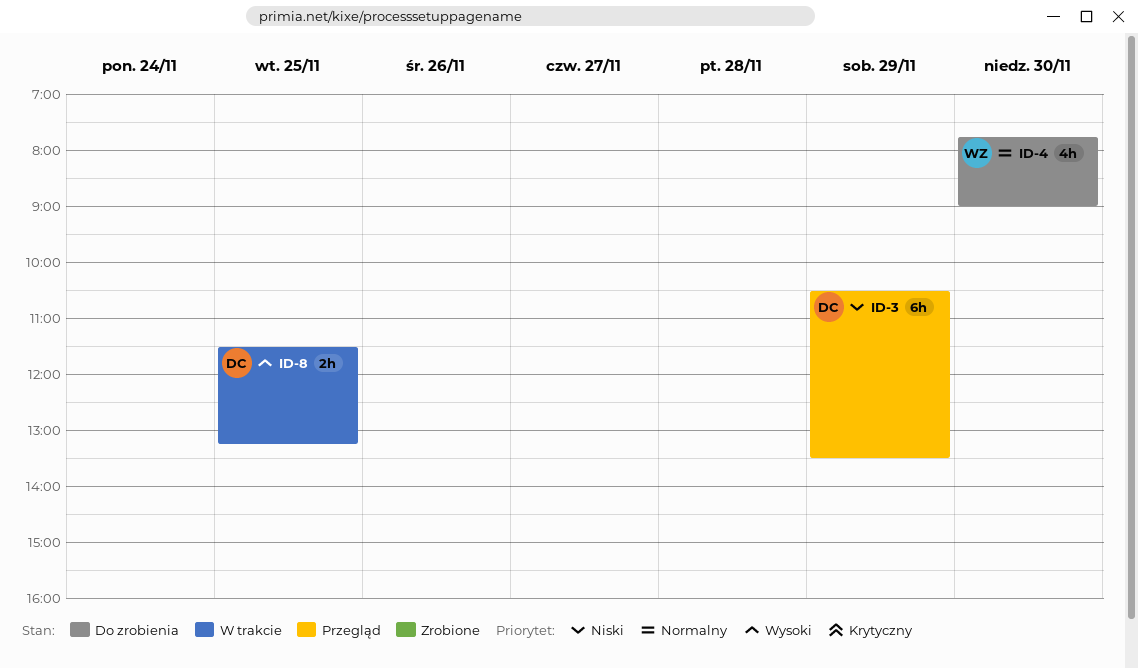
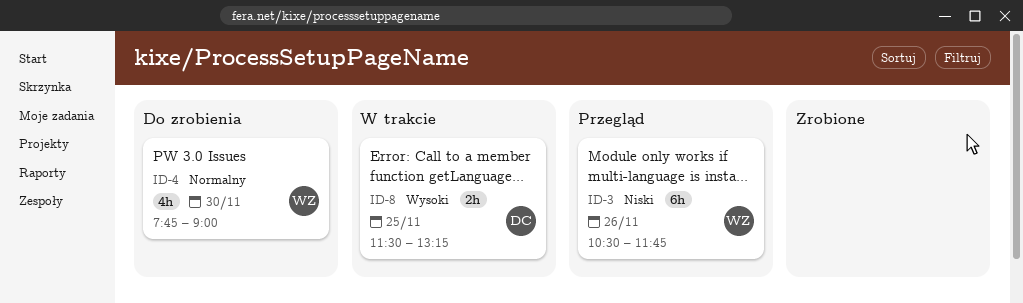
ID-3, owner: DC -> WZ
ID-3, day: Nov 29 -> Nov 26
ID-3, ends: 13:30 -> 11:45

